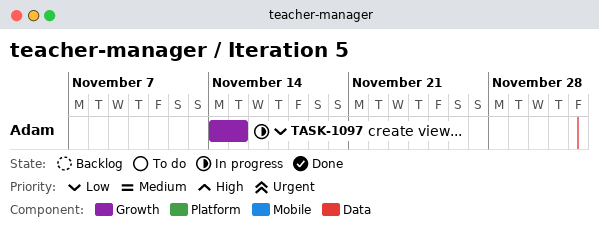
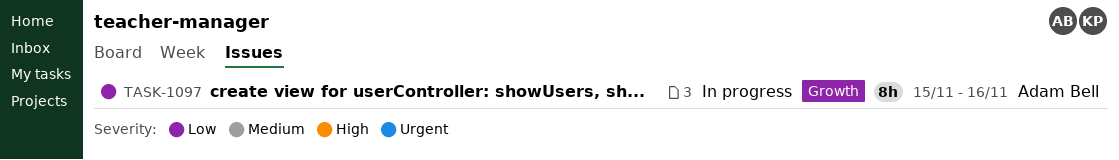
TASK-1097, start: Nov 14 -> Nov 15
TASK-1097, due: Nov 15 -> Nov 16

